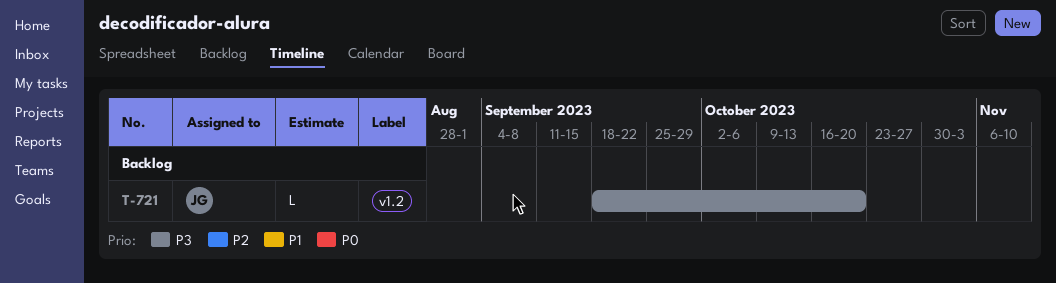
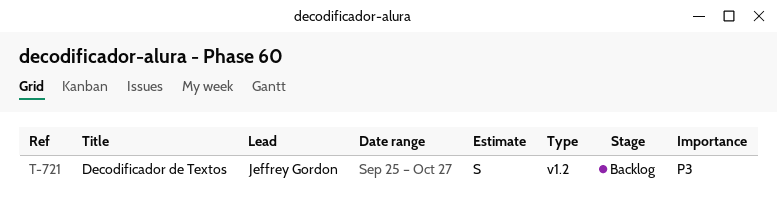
T-721, estimate: L -> S
T-721, start: Sep 18 -> Sep 25
T-721, due: Oct 20 -> Oct 27

